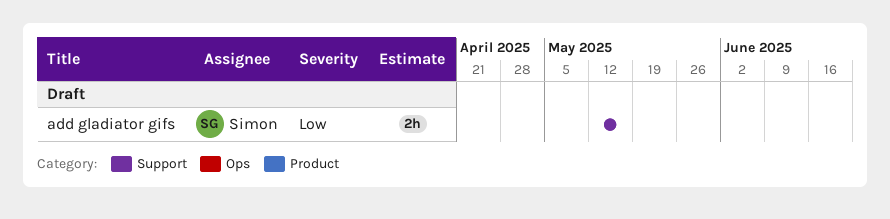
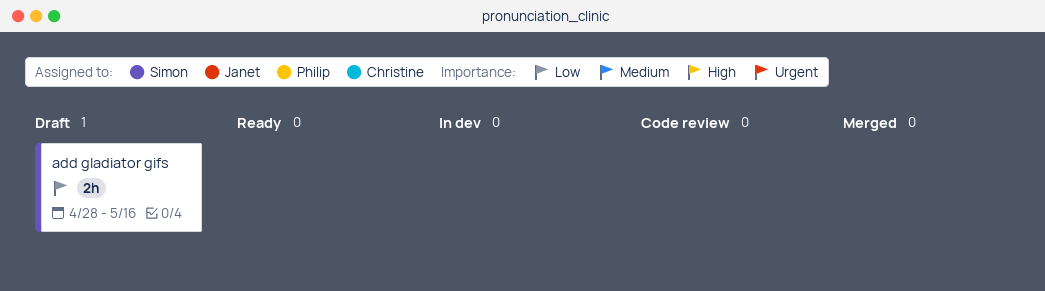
add gladiator gifs, start: May 12 -> Apr 28

